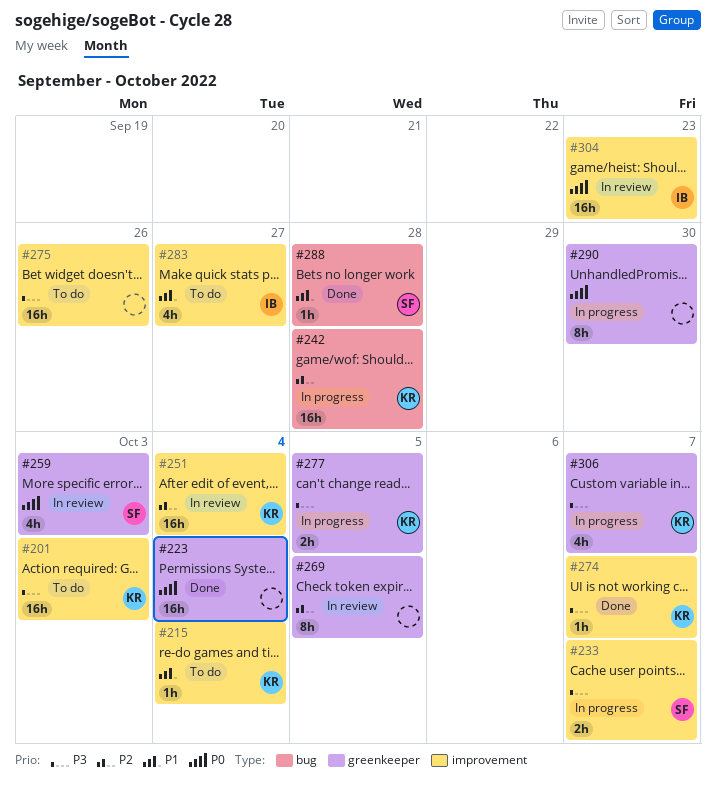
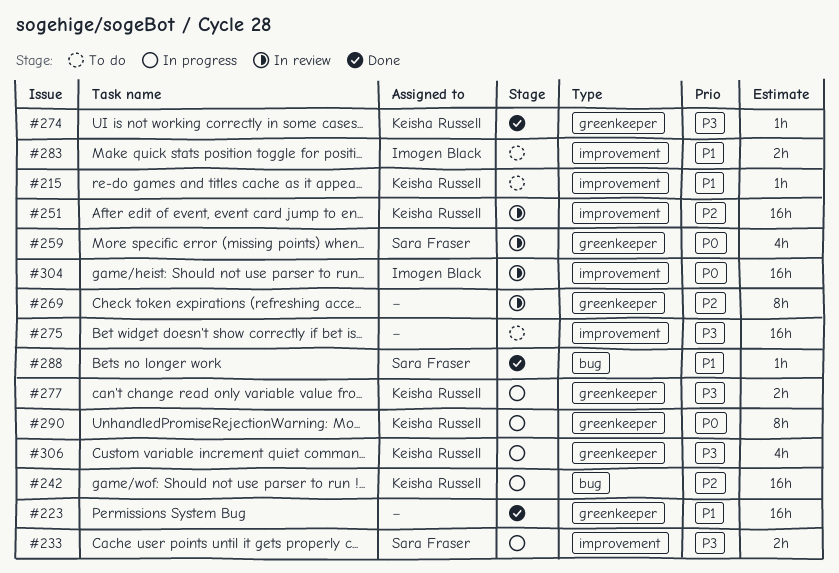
#201: present -> none
#223, priority: P0 -> P1
#274, label: improvement -> greenkeeper
#283, estimate: 4h -> 2h
#290, owner: none -> Keisha Russell

